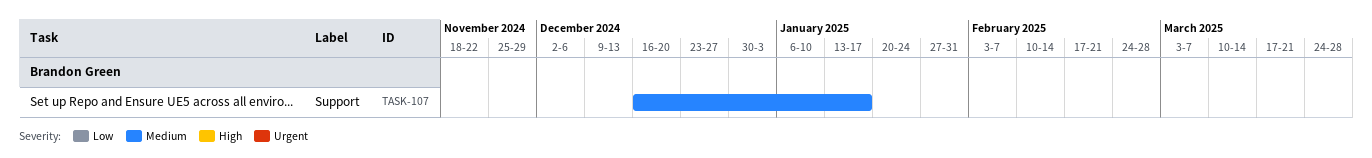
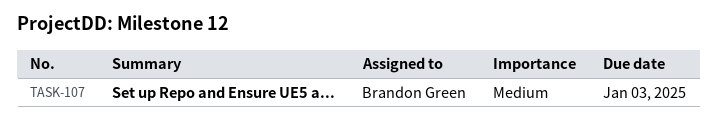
TASK-107, due: Jan 17 -> Jan 3

